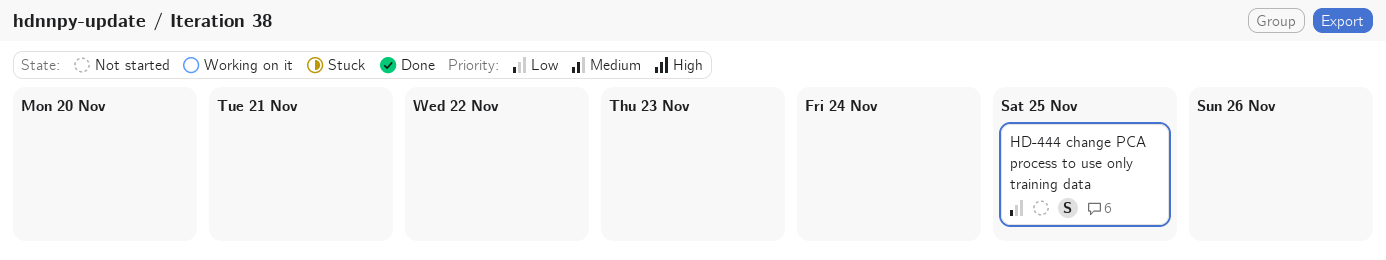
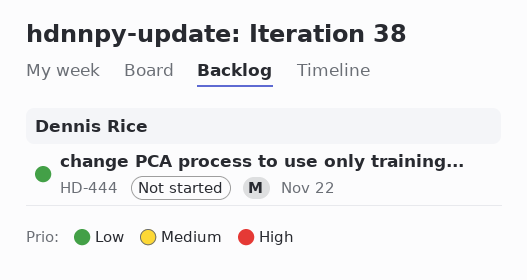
HD-444, estimate: S -> M
HD-444, due: Nov 25 -> Nov 22

